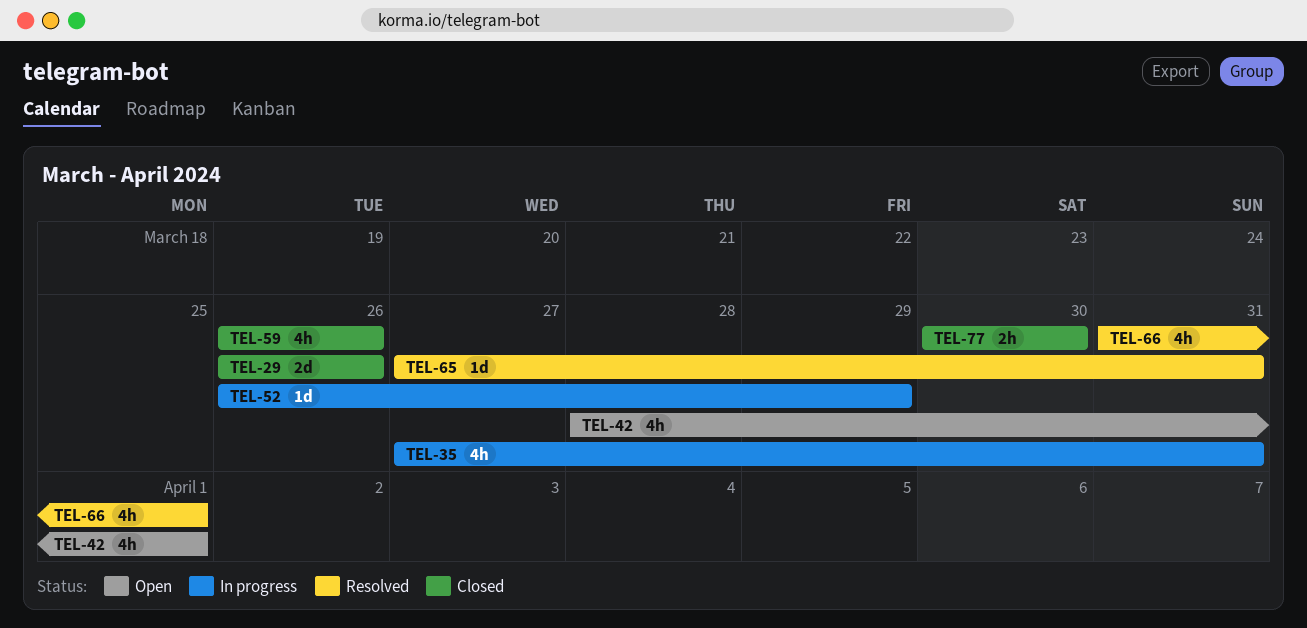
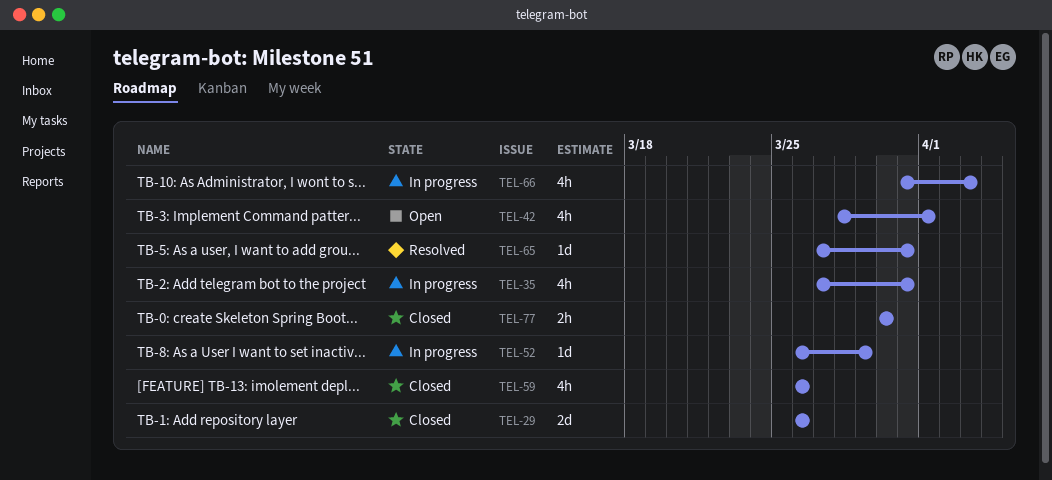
TEL-66, status: Resolved -> In progress
TEL-66, due: Apr 1 -> Apr 3

